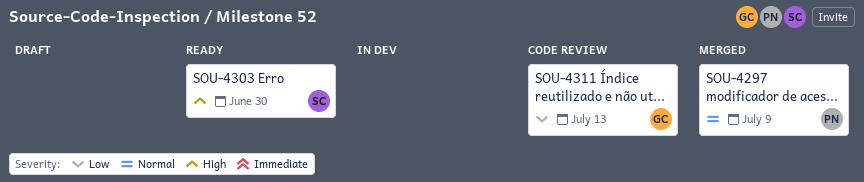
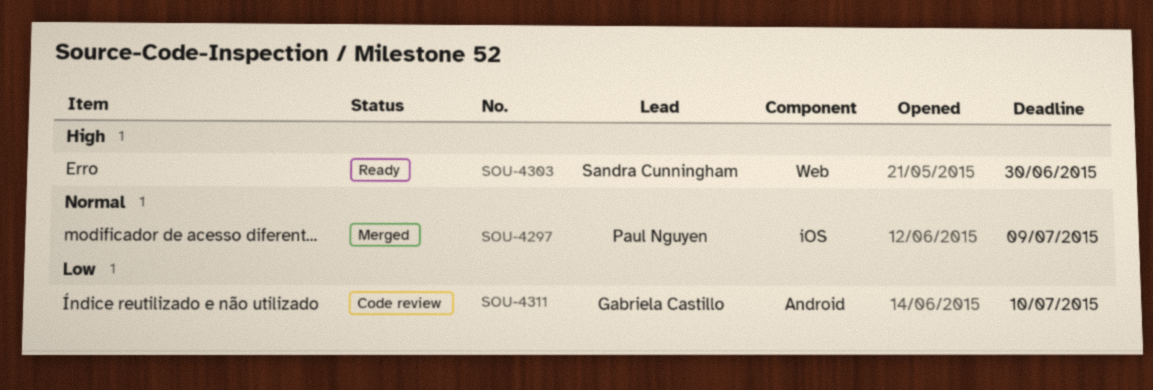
SOU-4311, due: Jul 13 -> Jul 10

